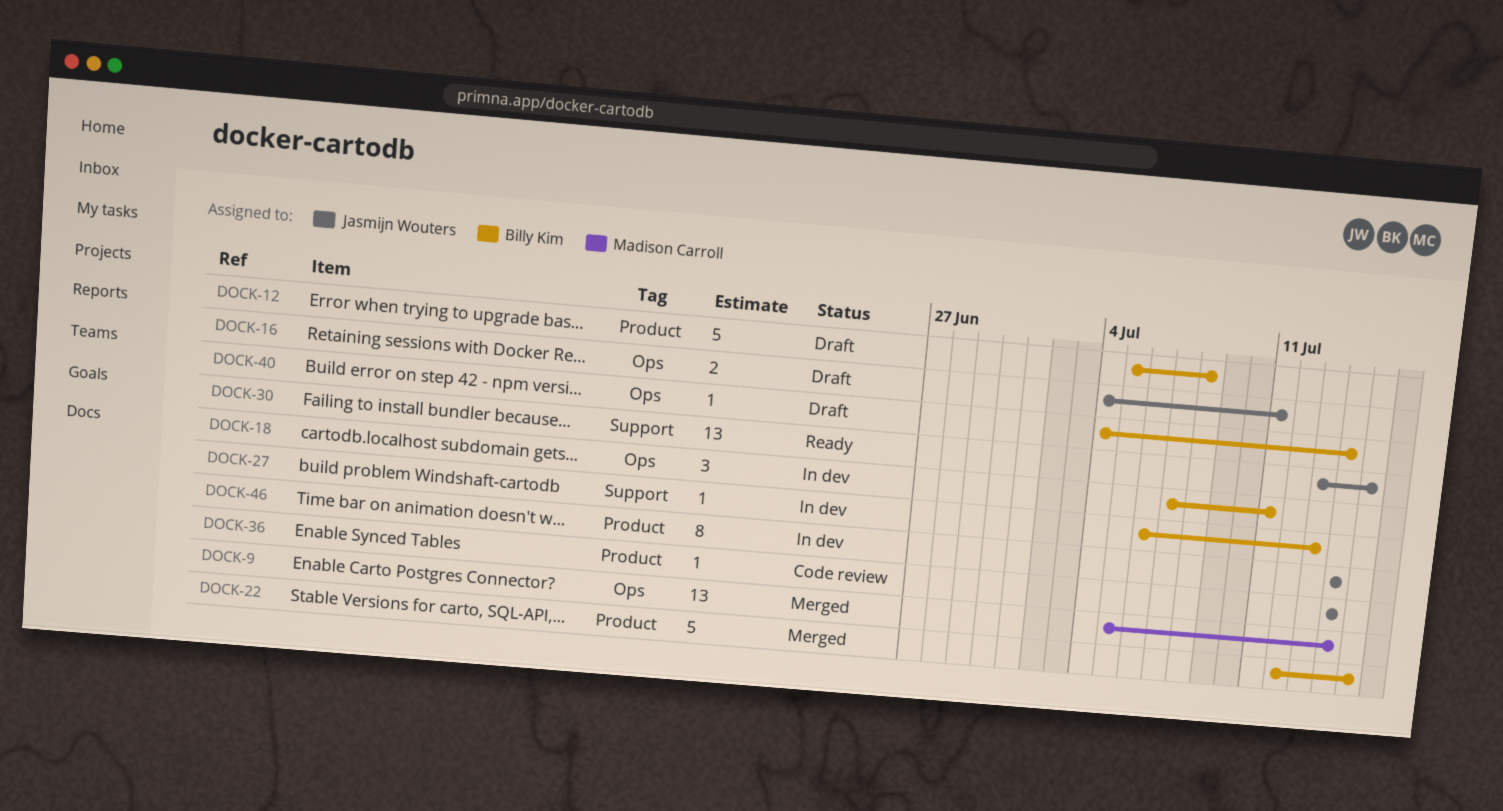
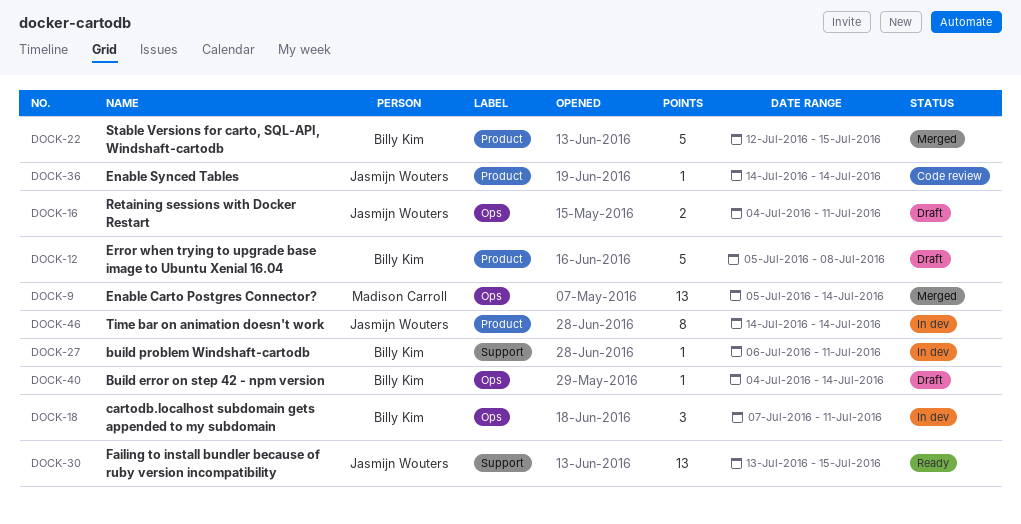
DOCK-27, due: Jul 13 -> Jul 11

